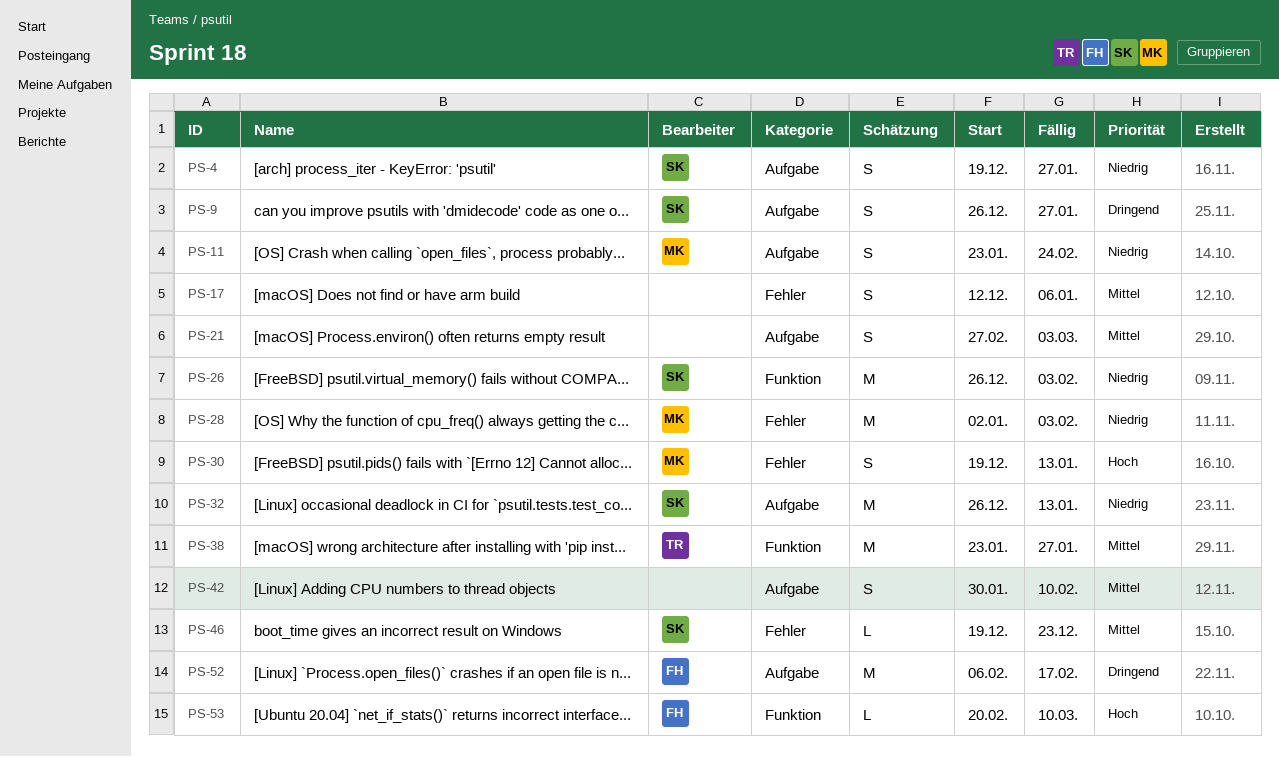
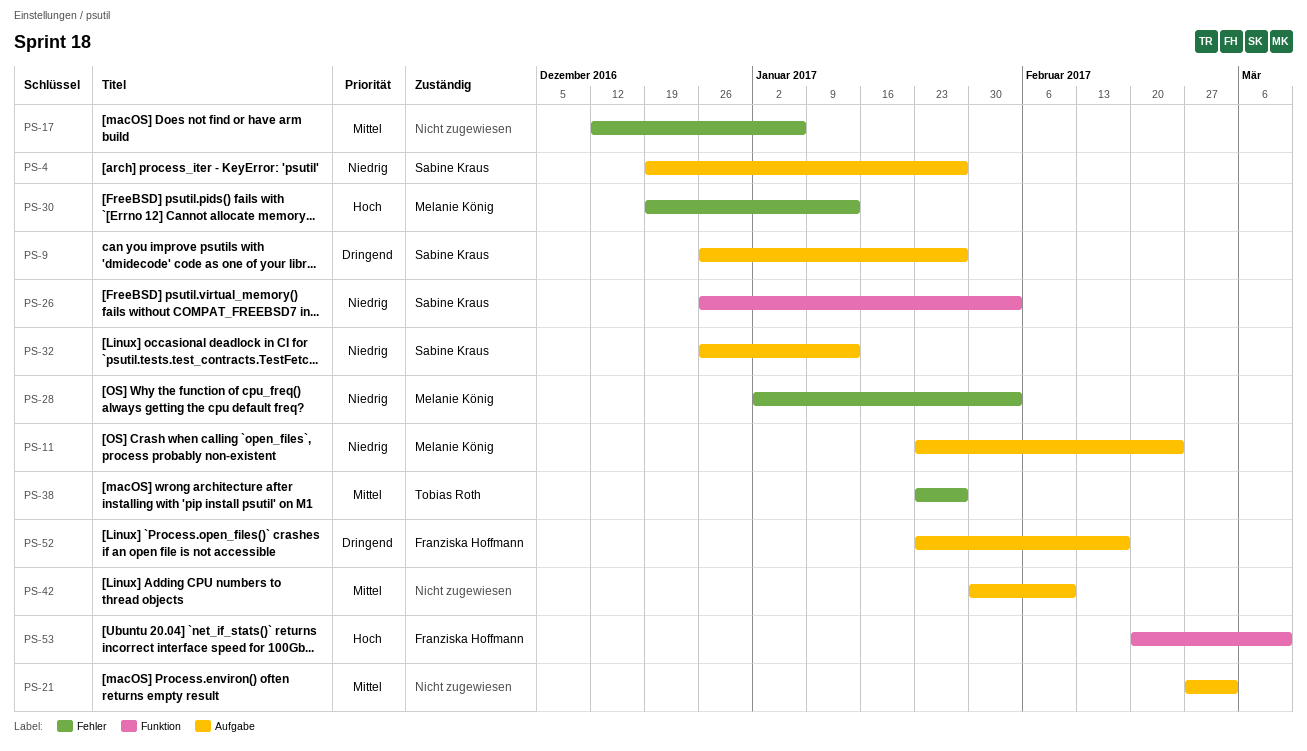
PS-38, label: Funktion -> Fehler
PS-46: present -> none
PS-52, start: Feb 6 -> Jan 23

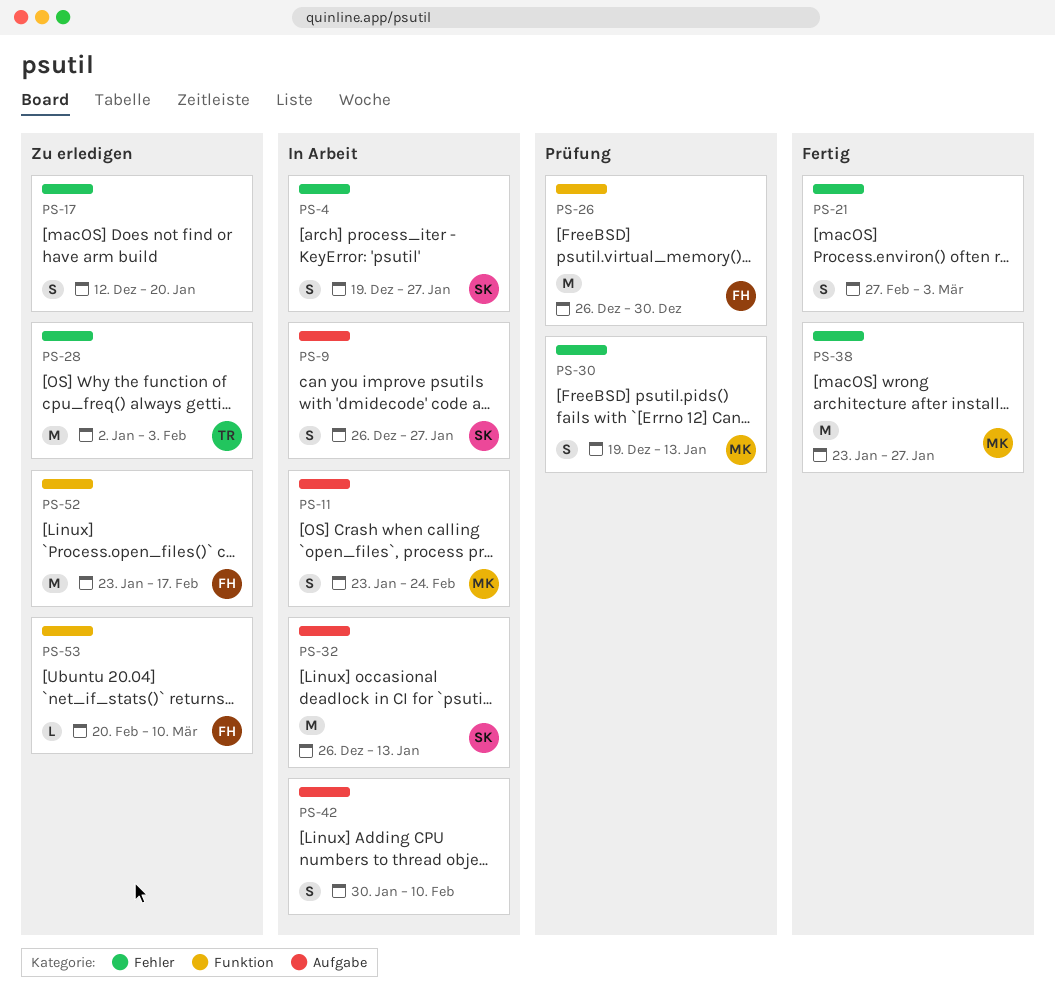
PS-4, label: Aufgabe -> Fehler
PS-17, due: Jan 6 -> Jan 20
PS-21, label: Aufgabe -> Fehler
PS-26, owner: Sabine Kraus -> Franziska Hoffmann
PS-26, due: Feb 3 -> Dec 30
PS-28, owner: Melanie König -> Tobias Roth
PS-38, owner: Tobias Roth -> Melanie König
PS-52, label: Aufgabe -> Funktion

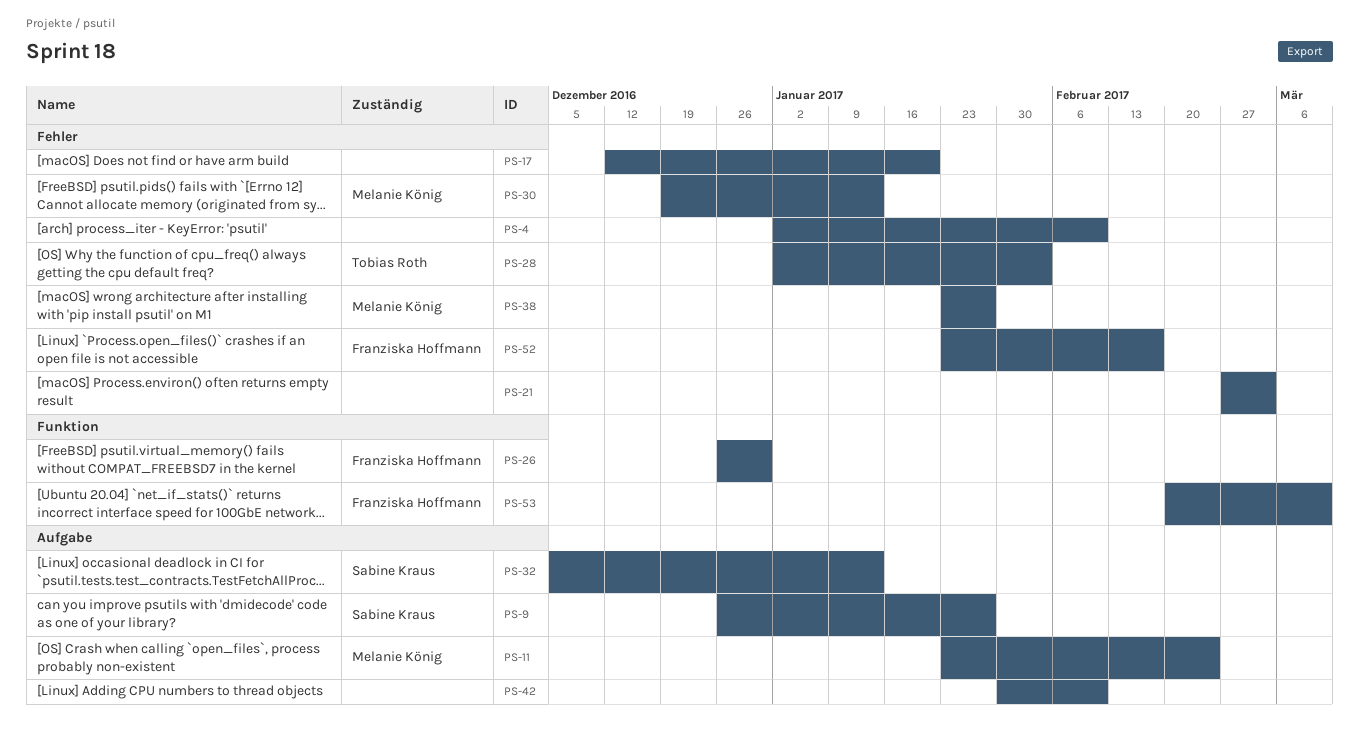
PS-4, owner: Sabine Kraus -> none
PS-4, start: Dec 19 -> Jan 2
PS-4, due: Jan 27 -> Feb 10
PS-32, start: Dec 26 -> Dec 5
PS-52, label: Funktion -> Fehler

